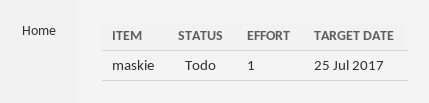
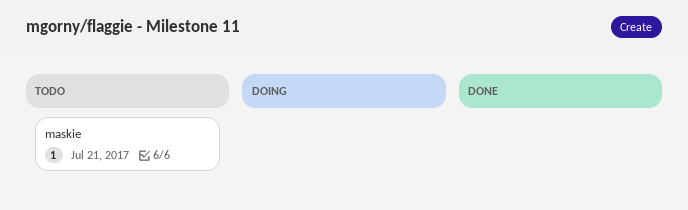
maskie, due: Jul 25 -> Jul 21

